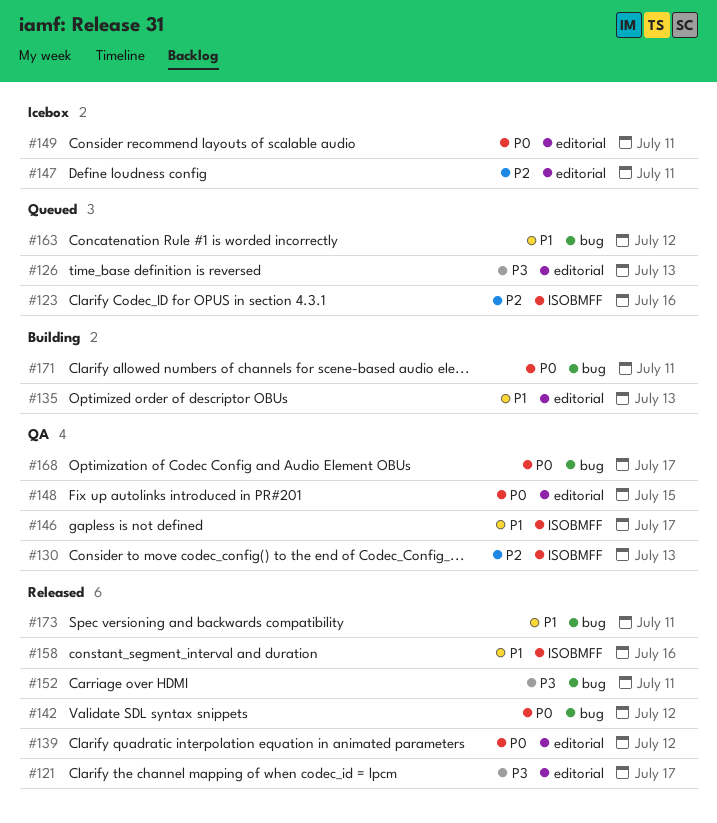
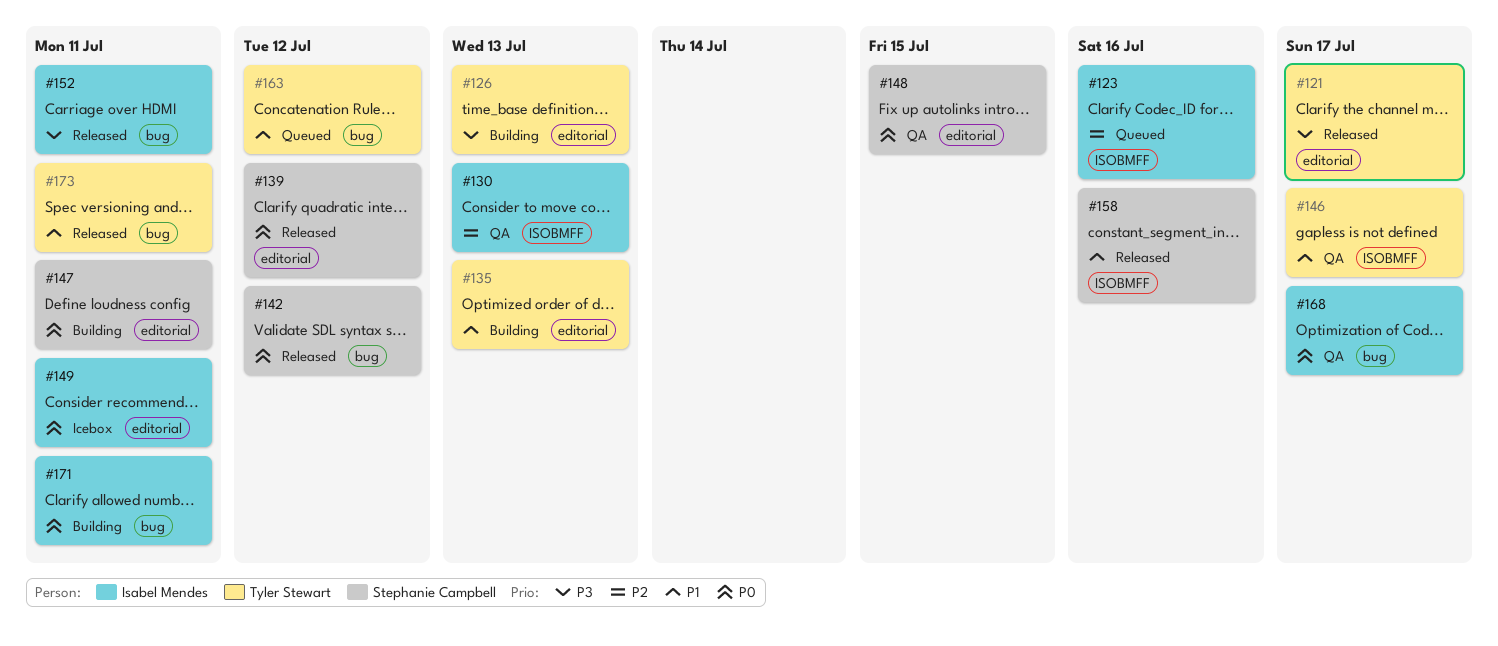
#126, status: Queued -> Building
#147, status: Icebox -> Building
#147, priority: P2 -> P0

